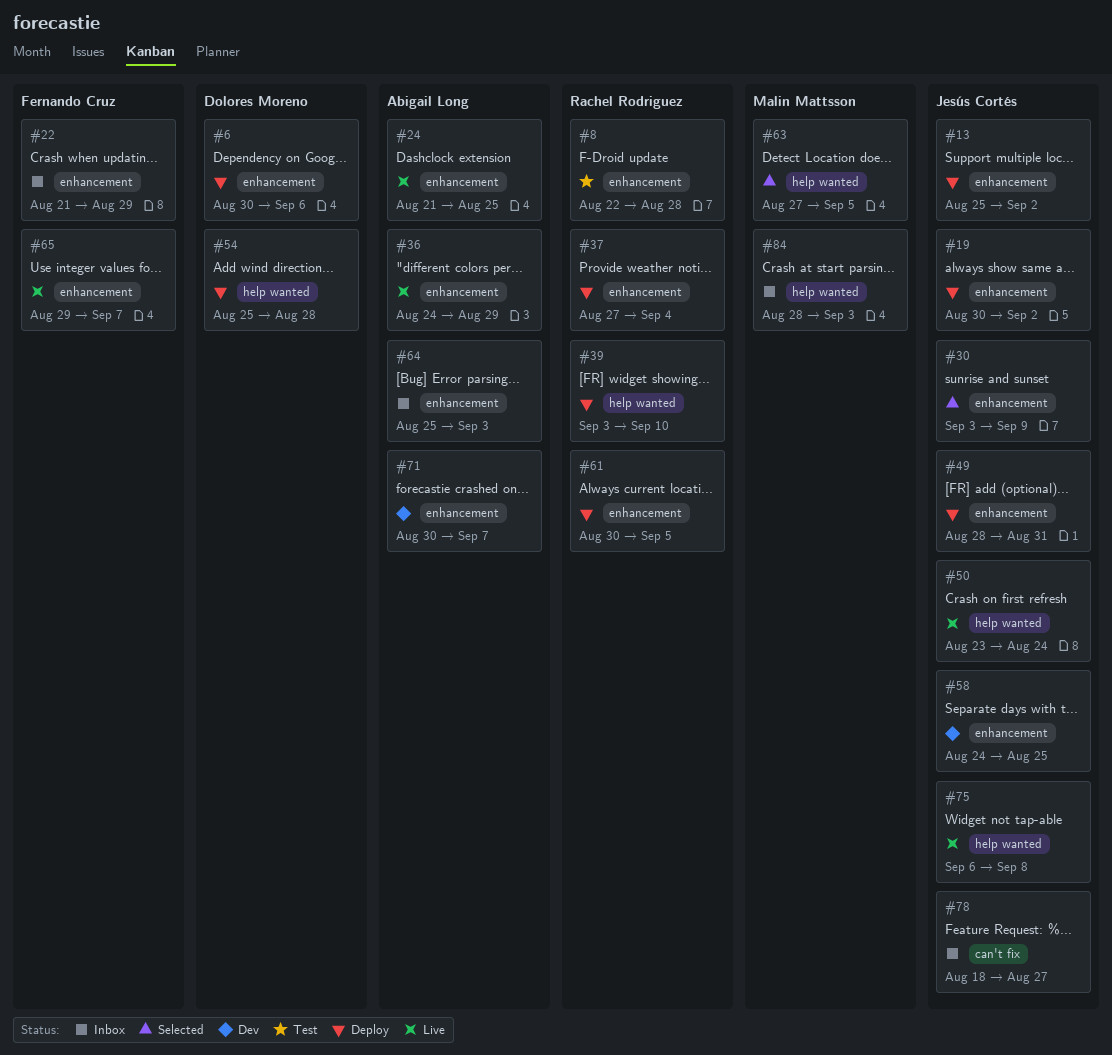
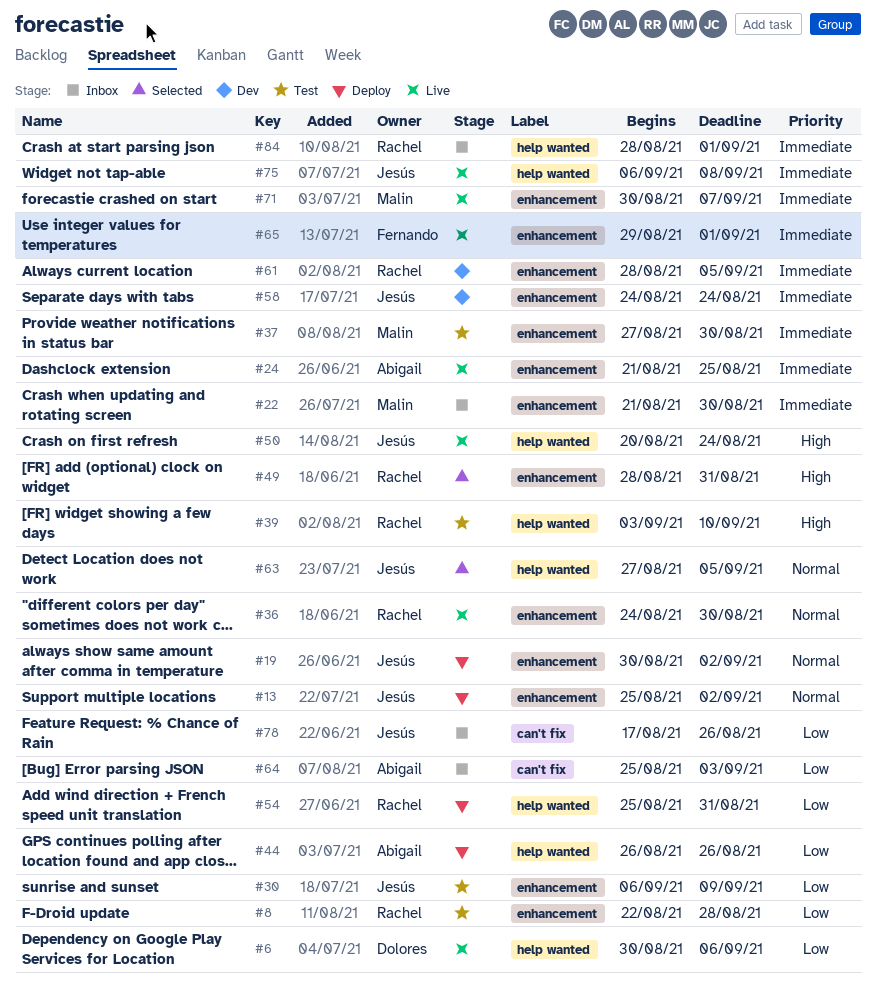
#6, status: Deploy -> Live
#6, label: enhancement -> help wanted
#22, owner: Fernando Cruz -> Malin Mattsson
#22, due: Aug 29 -> Aug 30
#30, status: Selected -> Test
#30, start: Sep 3 -> Sep 6
#36, owner: Abigail Long -> Rachel Rodriguez
#36, due: Aug 29 -> Aug 30
#37, status: Deploy -> Test
#37, owner: Rachel Rodriguez -> Malin Mattsson
#37, due: Sep 4 -> Aug 30
#39, status: Deploy -> Test
#44: none -> present
#49, status: Deploy -> Selected
#49, owner: Jesús Cortés -> Rachel Rodriguez
#50, start: Aug 23 -> Aug 20
#54, owner: Dolores Moreno -> Rachel Rodriguez
#54, due: Aug 28 -> Aug 31
#58, due: Aug 25 -> Aug 24
#61, status: Deploy -> Dev
#61, start: Aug 30 -> Aug 28
#63, owner: Malin Mattsson -> Jesús Cortés
#64, label: enhancement -> can't fix
#65, due: Sep 7 -> Sep 1
#71, status: Dev -> Live
#71, owner: Abigail Long -> Malin Mattsson
#78, start: Aug 18 -> Aug 17
#78, due: Aug 27 -> Aug 26
#84, owner: Malin Mattsson -> Rachel Rodriguez
#84, due: Sep 3 -> Sep 1

